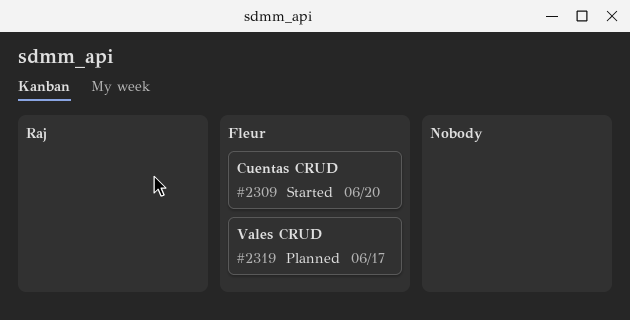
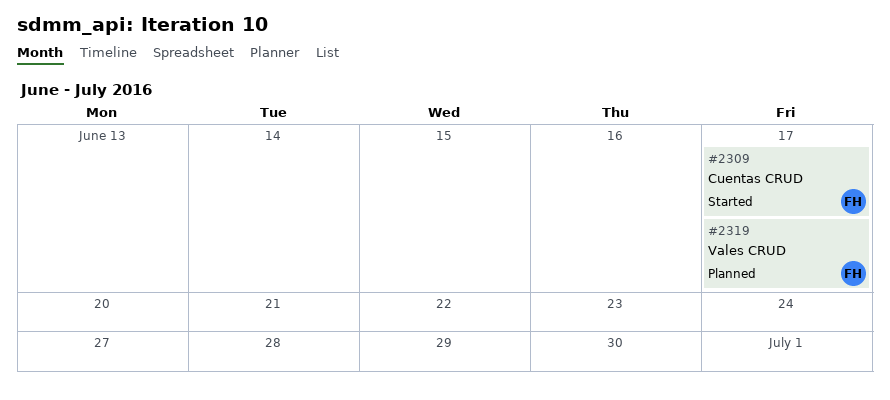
#2309, due: Jun 20 -> Jun 17

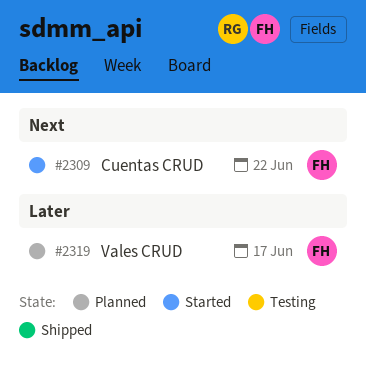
#2309, due: Jun 17 -> Jun 22

